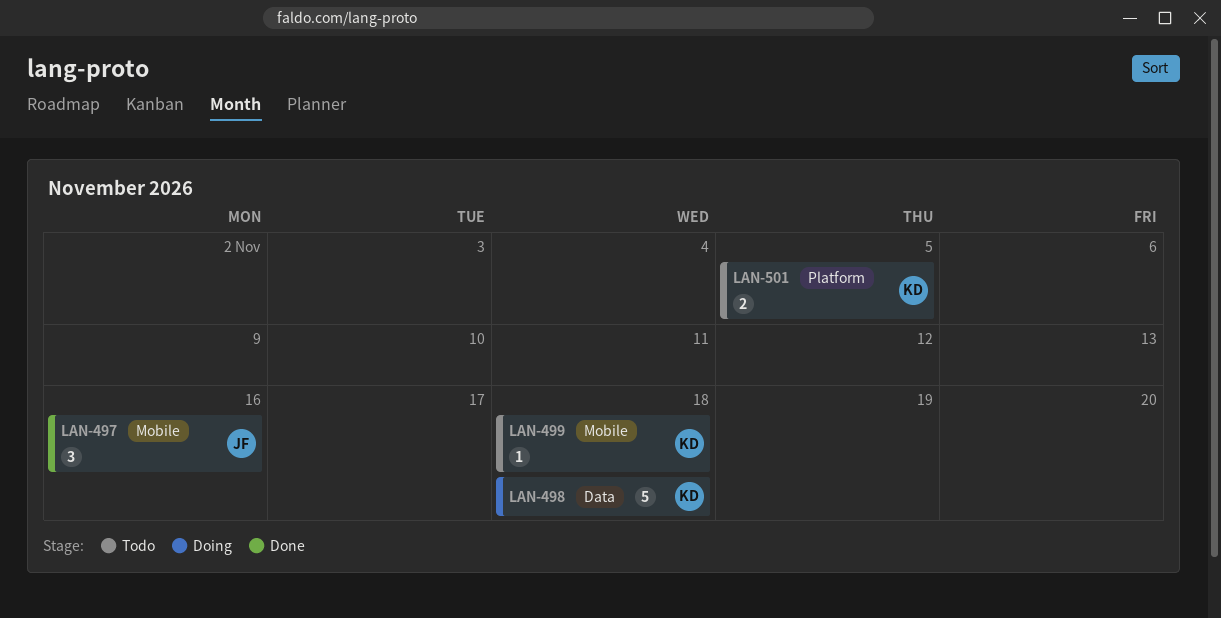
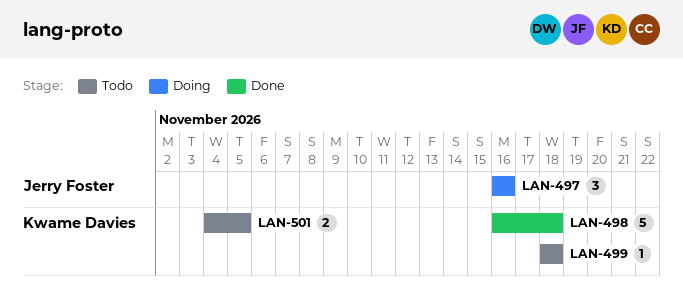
LAN-497, status: Done -> Doing
LAN-498, status: Doing -> Done

